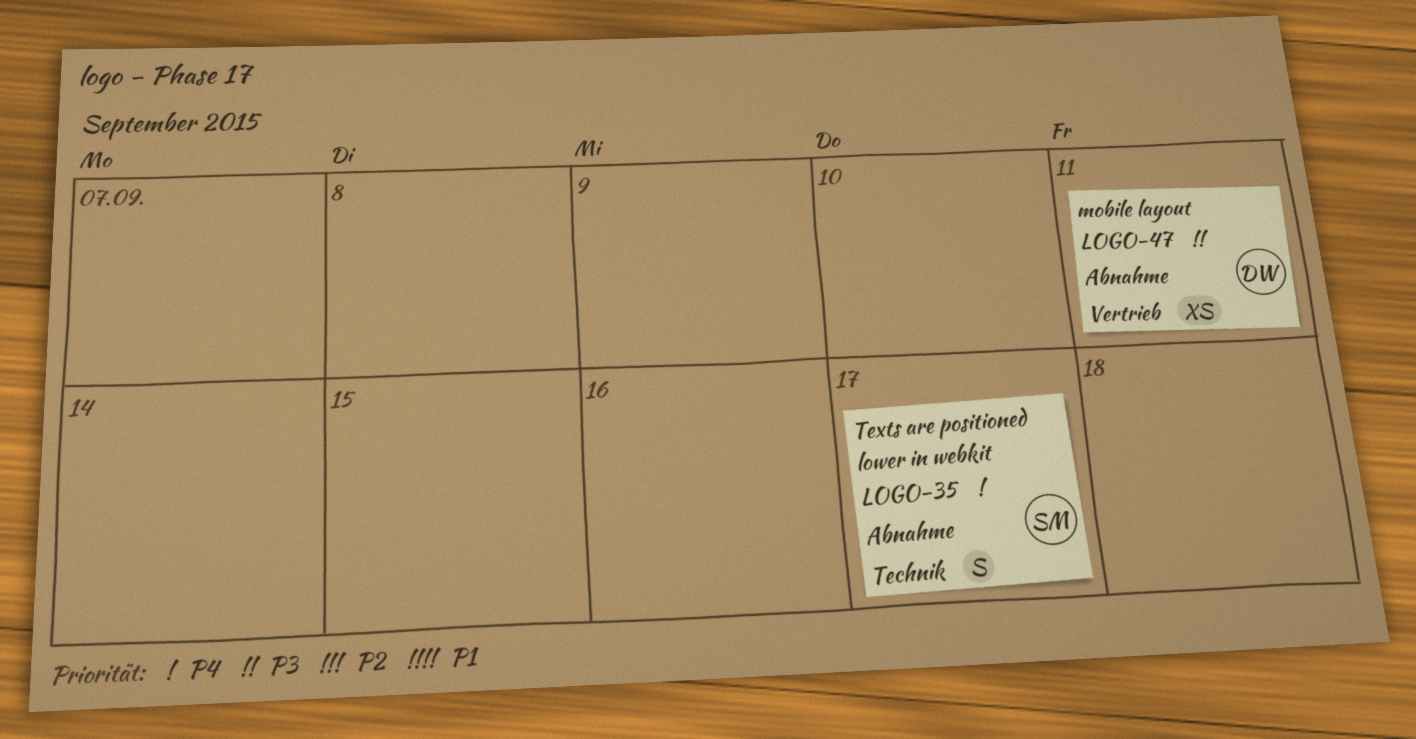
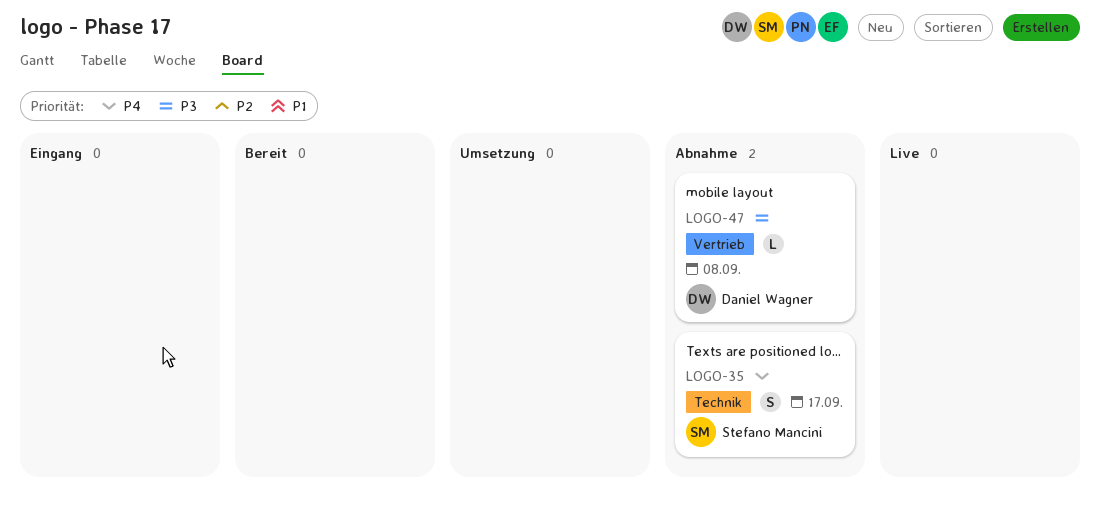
LOGO-47, estimate: XS -> L
LOGO-47, due: Sep 11 -> Sep 8

